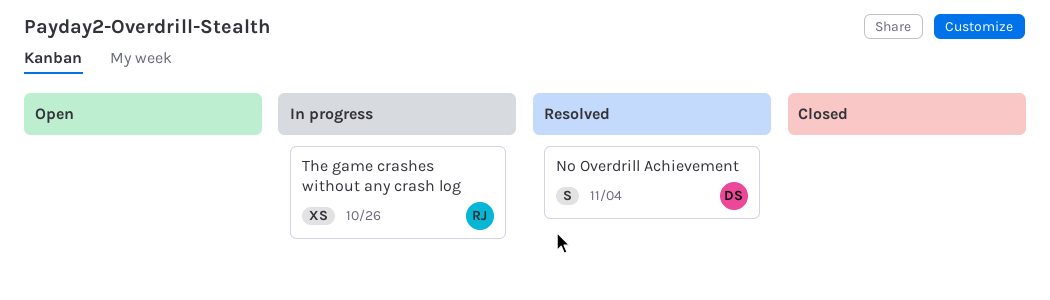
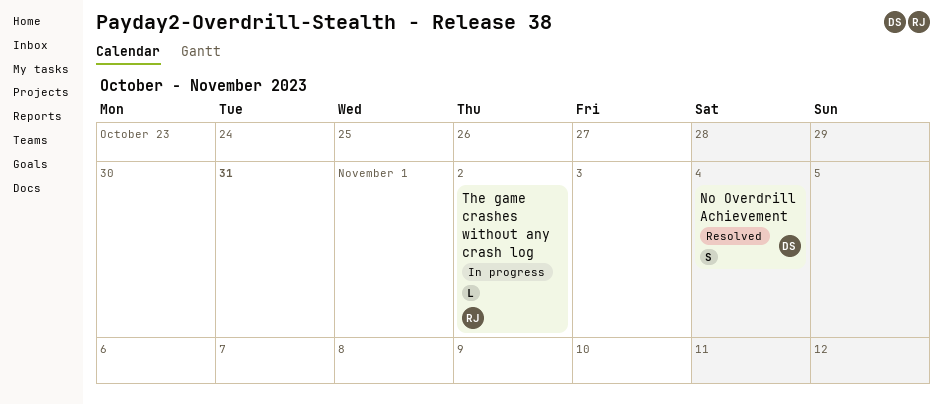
The game crashes without any crash log, estimate: XS -> L
The game crashes without any crash log, due: Oct 26 -> Nov 2

